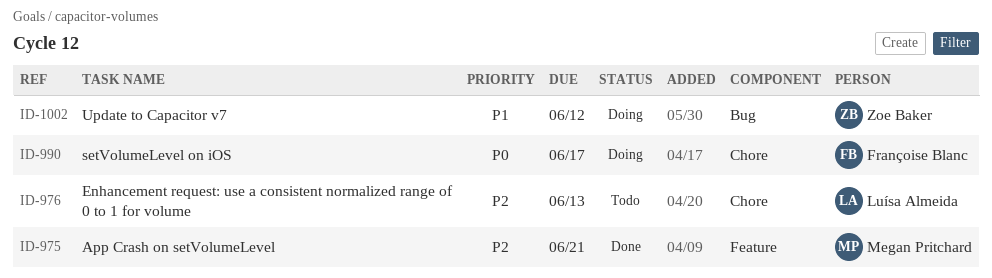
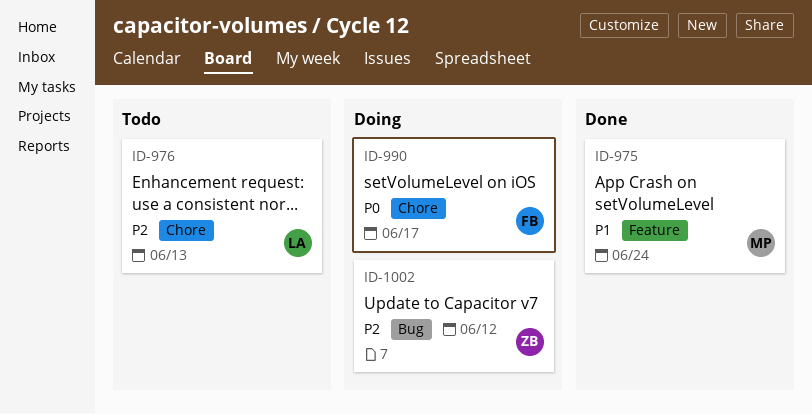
ID-975, priority: P2 -> P1
ID-975, due: Jun 21 -> Jun 24
ID-1002, priority: P1 -> P2

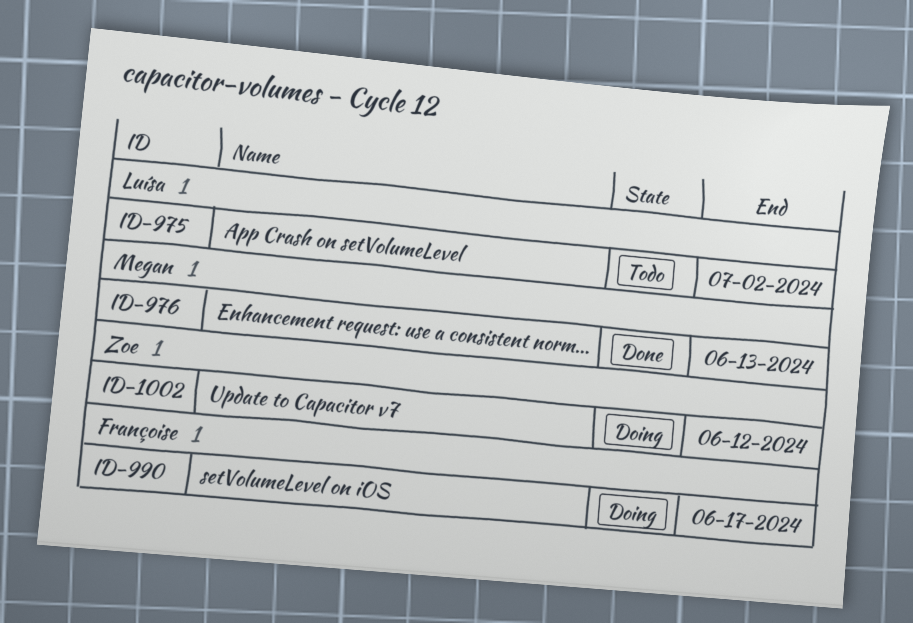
ID-975, status: Done -> Todo
ID-975, owner: Megan -> Luísa
ID-975, due: Jun 24 -> Jul 2
ID-976, status: Todo -> Done
ID-976, owner: Luísa -> Megan

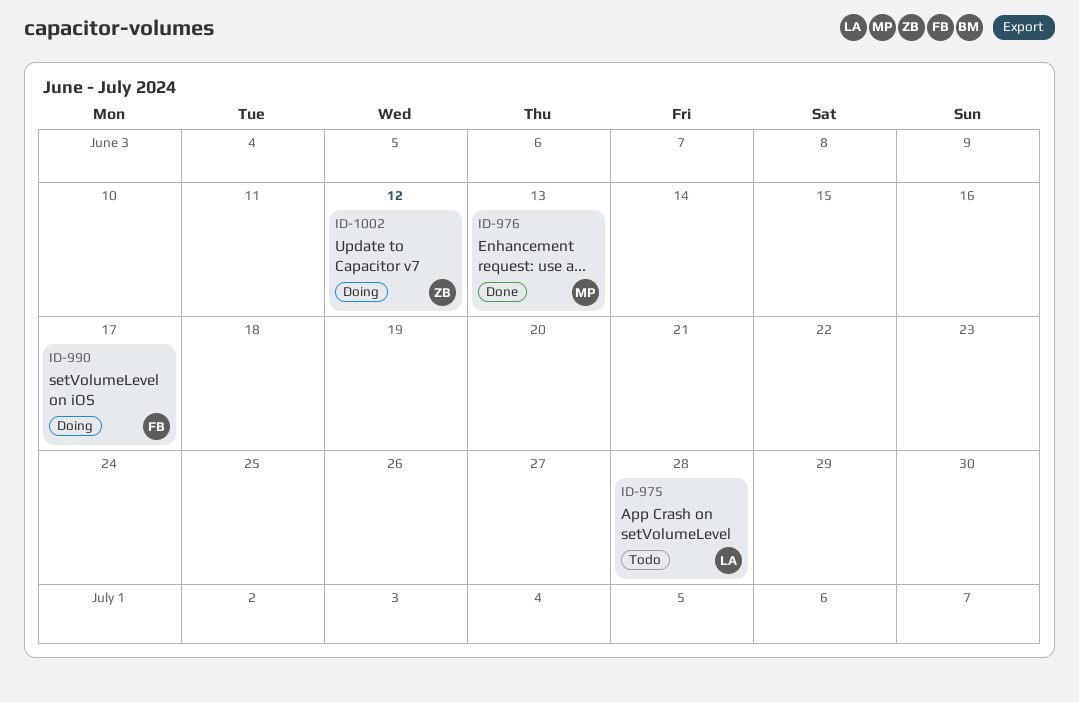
ID-975, due: Jul 2 -> Jun 28

